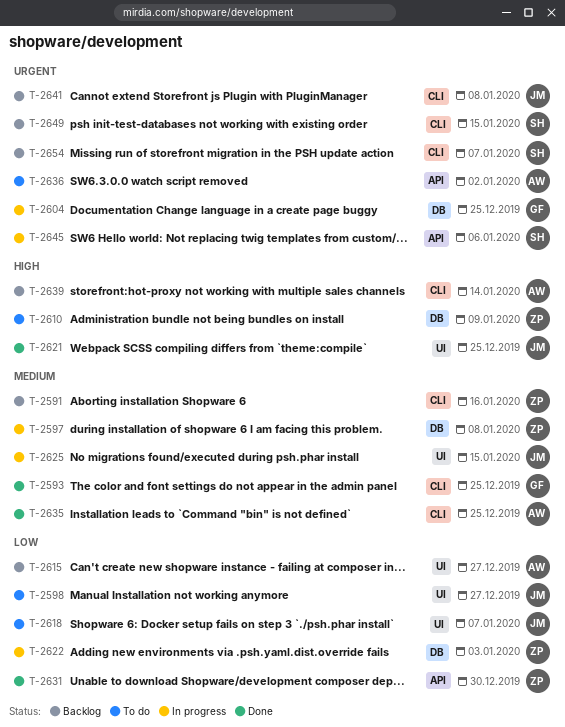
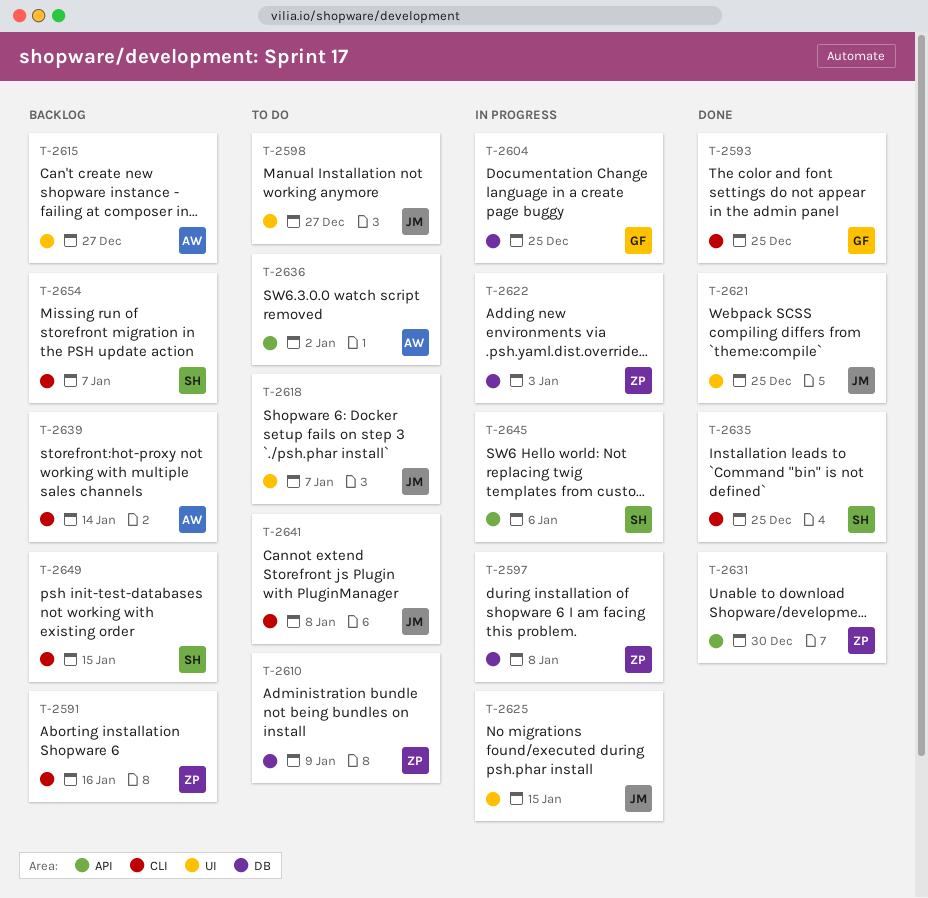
T-2635, owner: AW -> SH
T-2641, status: Backlog -> To do

